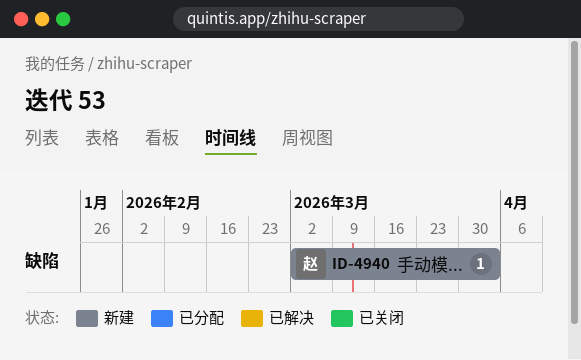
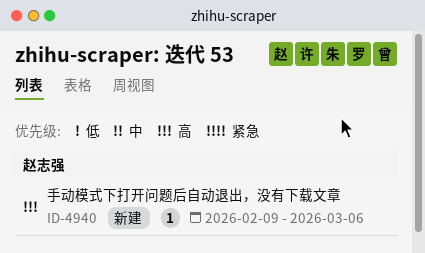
ID-4940, start: Mar 2 -> Feb 9
ID-4940, due: Apr 3 -> Mar 6

